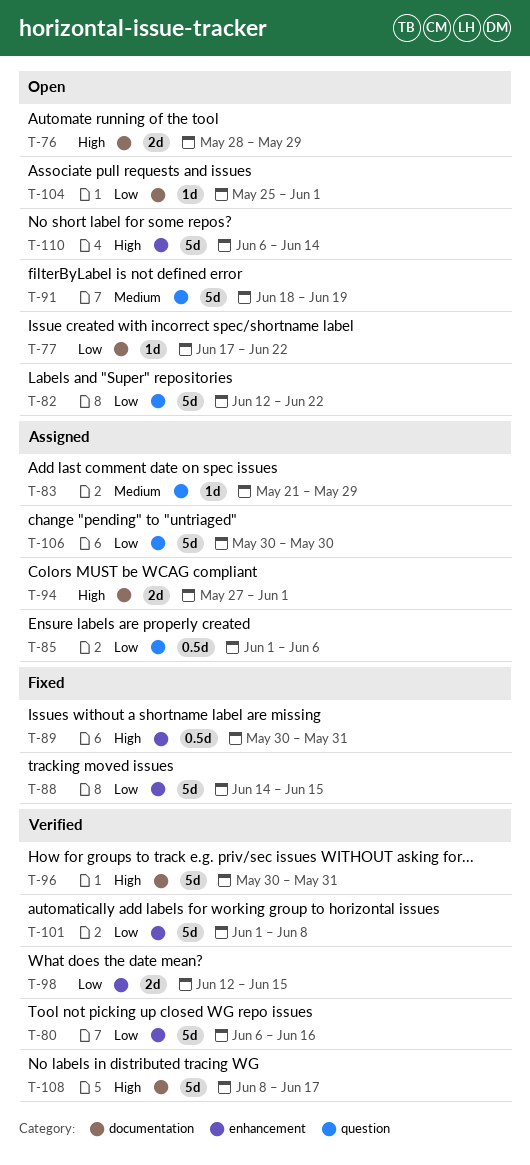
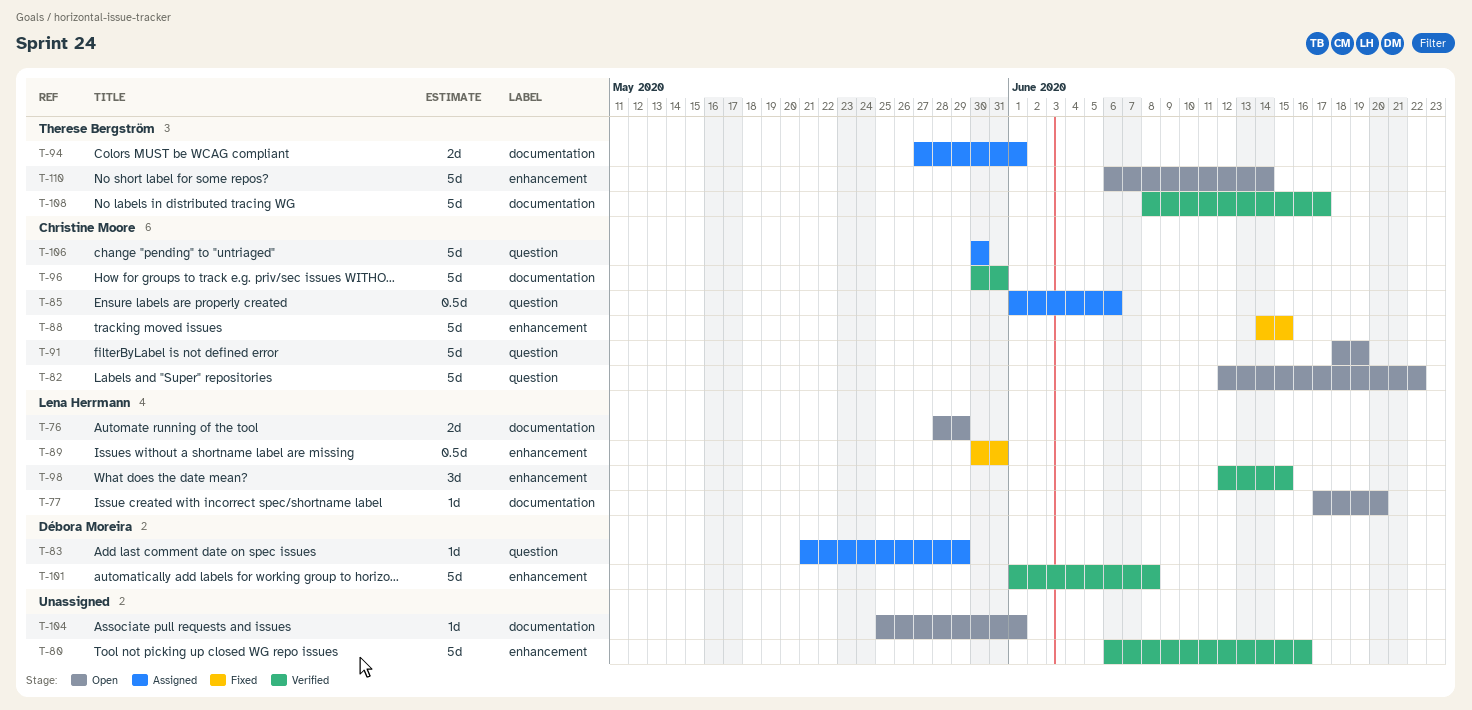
T-77, due: Jun 22 -> Jun 20
T-98, estimate: 2d -> 3d

